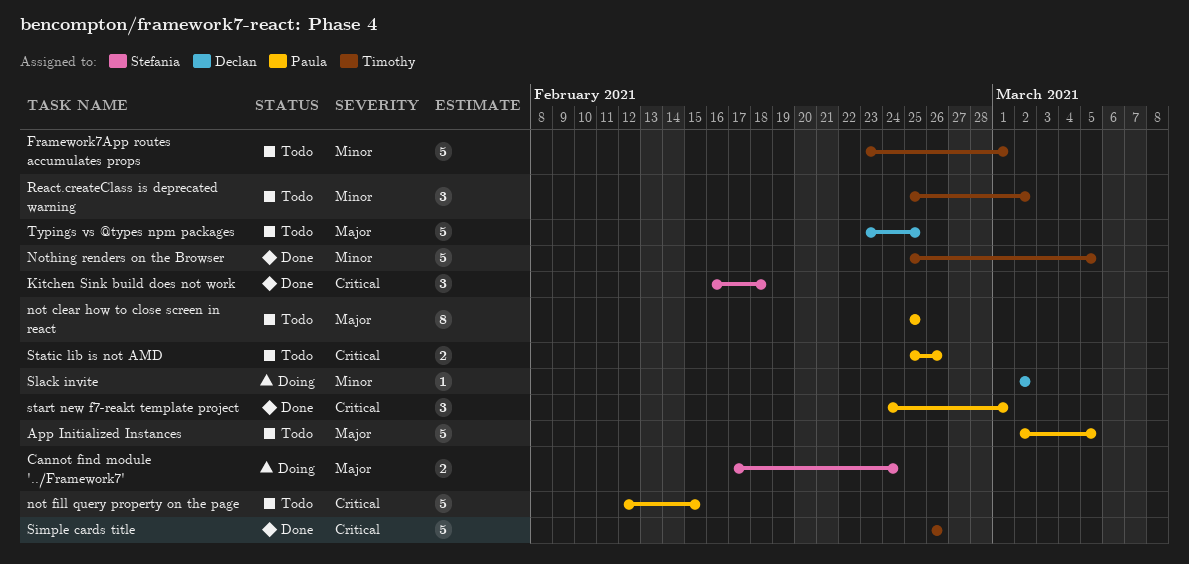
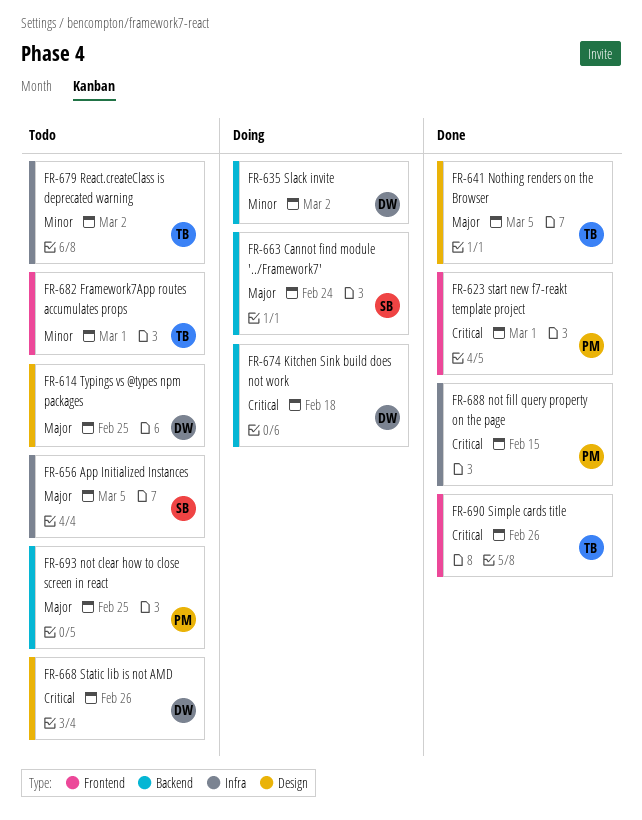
App Initialized Instances, owner: Paula -> Stefania
Kitchen Sink build does not work, status: Done -> Doing
Kitchen Sink build does not work, owner: Stefania -> Declan
not fill query property on the page, status: Todo -> Done
Nothing renders on the Browser, priority: Minor -> Major
Static lib is not AMD, owner: Paula -> Declan

